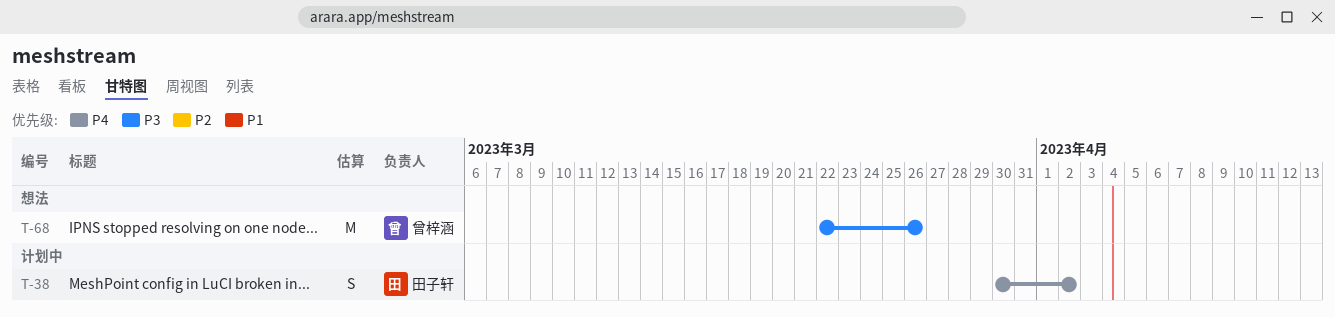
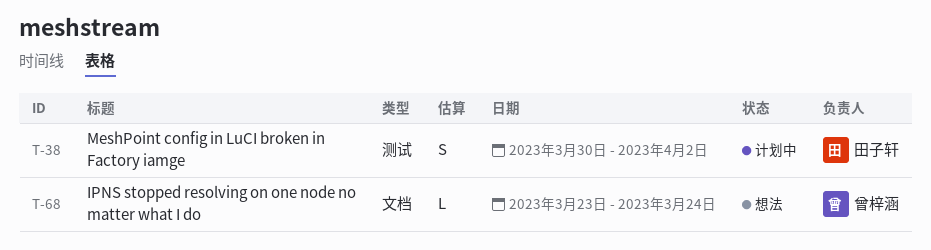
T-68, estimate: M -> L
T-68, start: Mar 22 -> Mar 23
T-68, due: Mar 26 -> Mar 24

